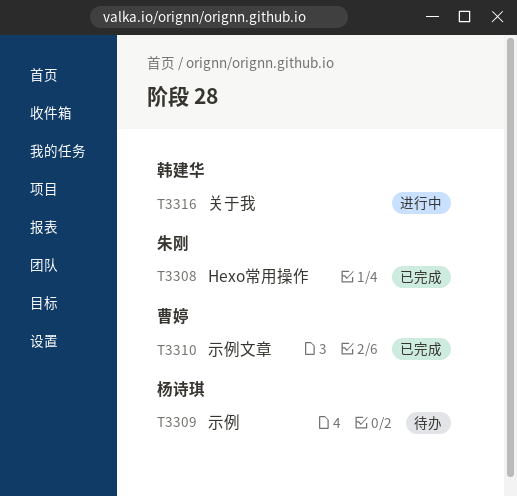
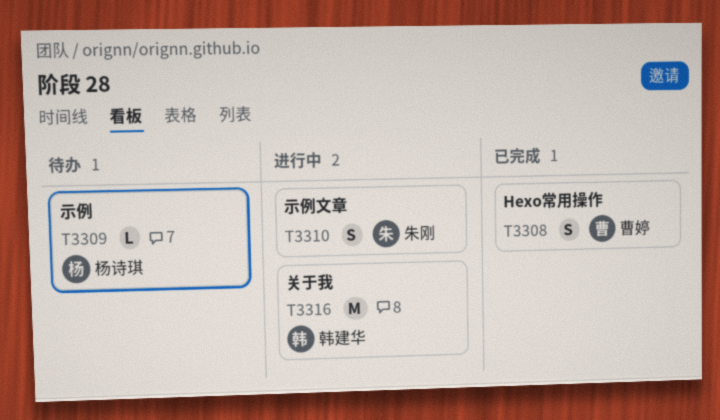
T3308, owner: 朱刚 -> 曹婷
T3310, status: 已完成 -> 进行中
T3310, owner: 曹婷 -> 朱刚

